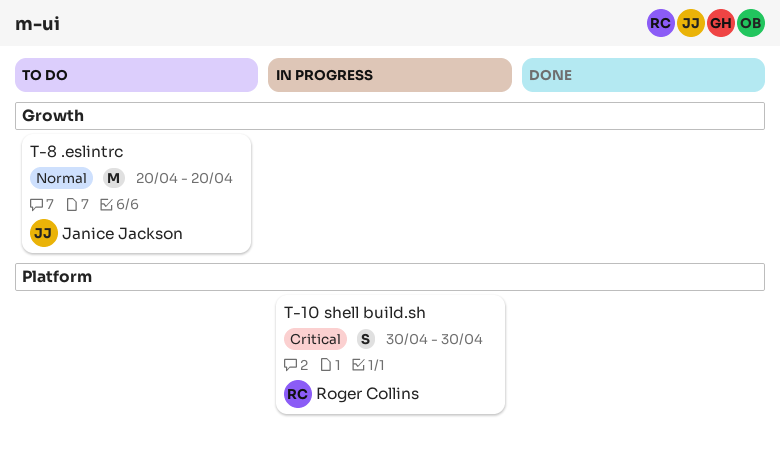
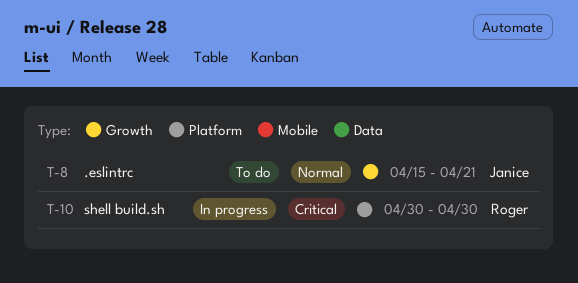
T-8, start: Apr 20 -> Apr 15
T-8, due: Apr 20 -> Apr 21

